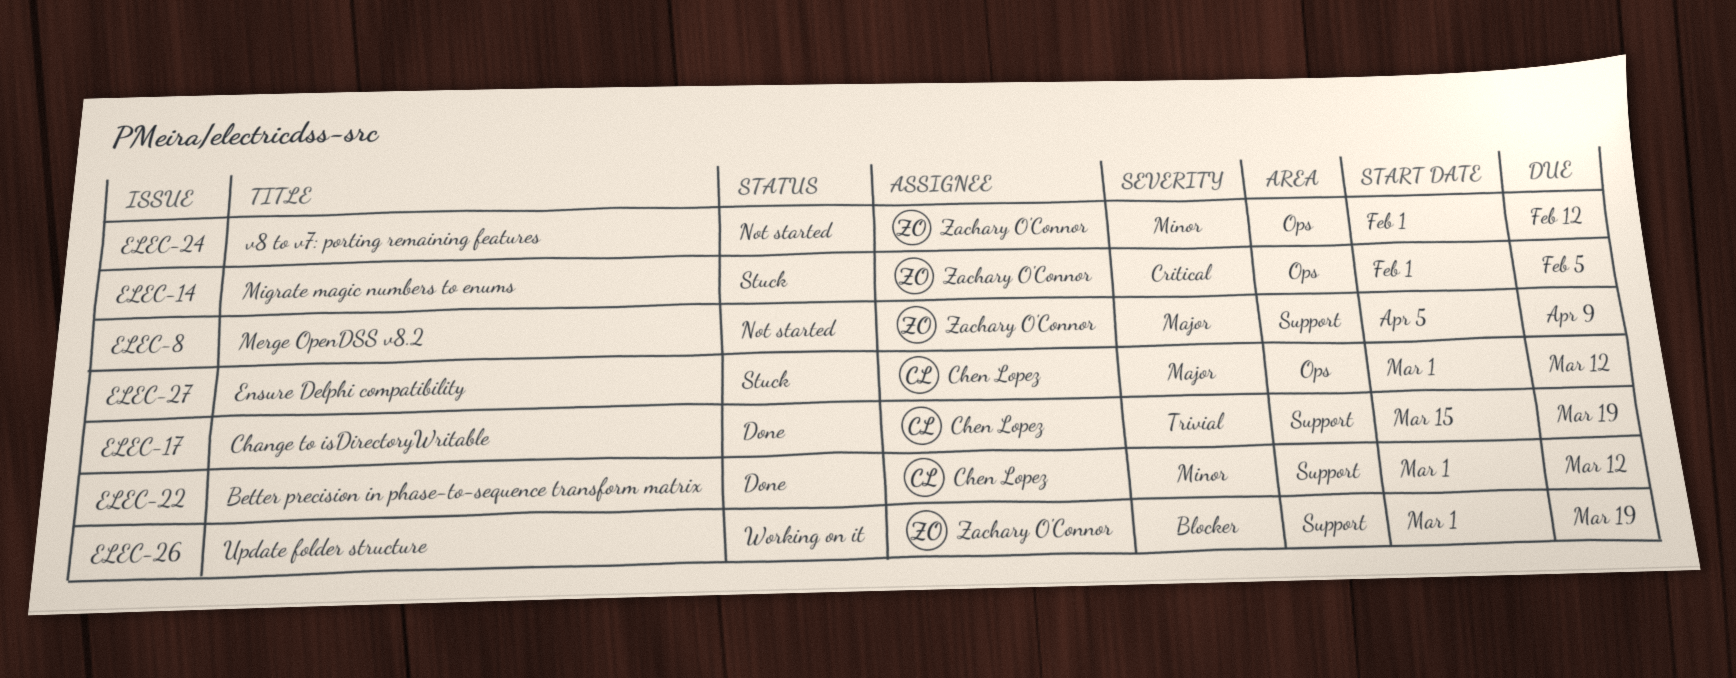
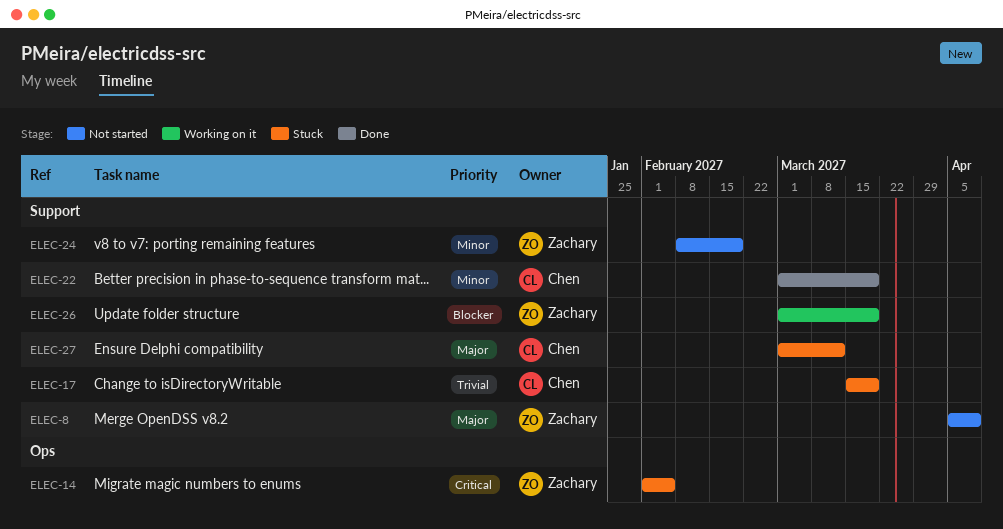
ELEC-17, status: Done -> Stuck
ELEC-22, due: Mar 12 -> Mar 19
ELEC-24, label: Ops -> Support
ELEC-24, start: Feb 1 -> Feb 8
ELEC-24, due: Feb 12 -> Feb 19
ELEC-27, label: Ops -> Support

